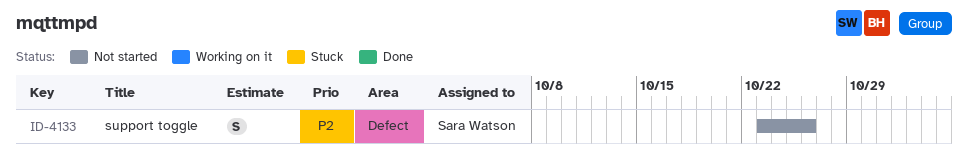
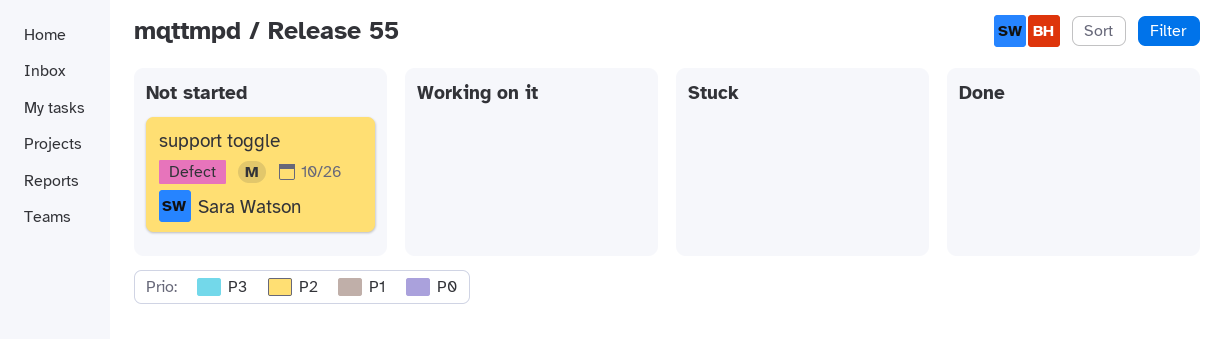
support toggle, estimate: S -> M

